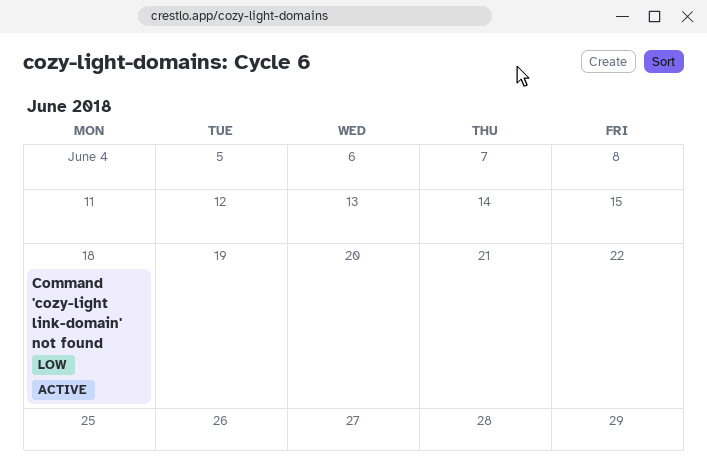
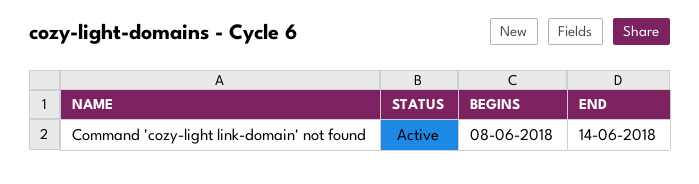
Command 'cozy-light link-domain' not found, due: Jun 18 -> Jun 14

